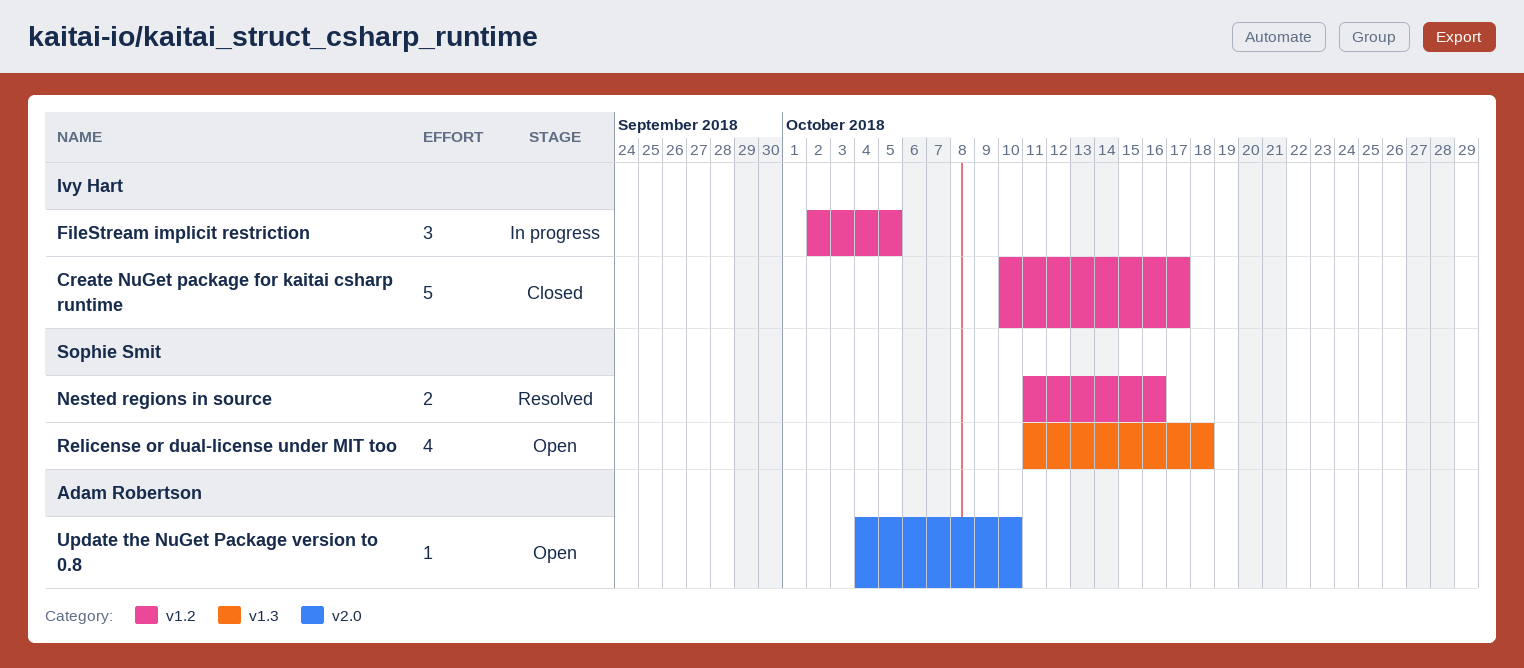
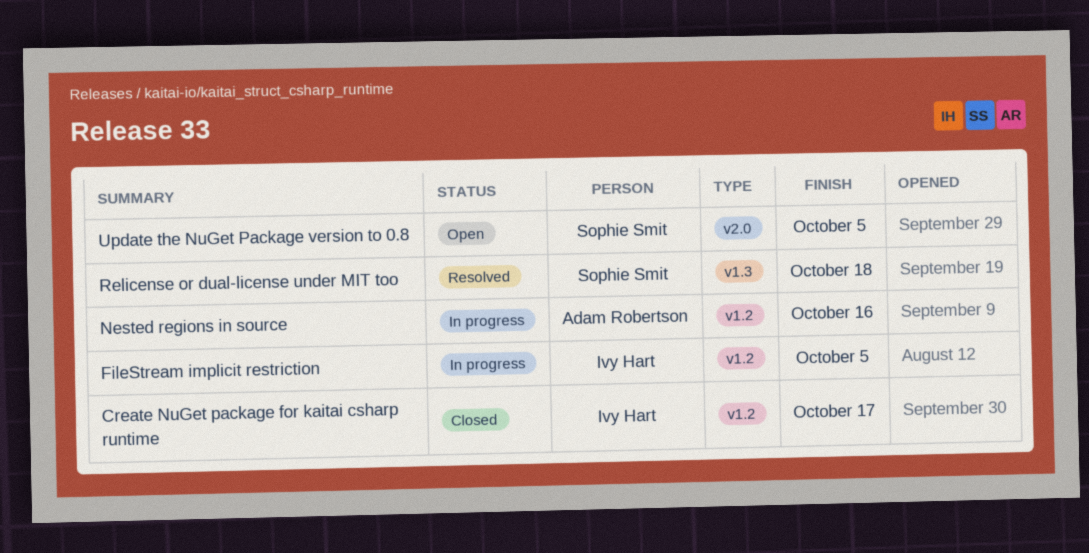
Nested regions in source, status: Resolved -> In progress
Nested regions in source, owner: Sophie Smit -> Adam Robertson
Relicense or dual-license under MIT too, status: Open -> Resolved
Update the NuGet Package version to 0.8, owner: Adam Robertson -> Sophie Smit
Update the NuGet Package version to 0.8, due: Oct 10 -> Oct 5

